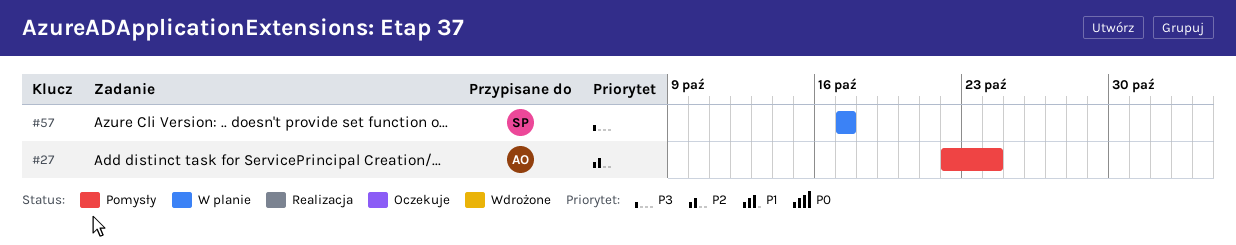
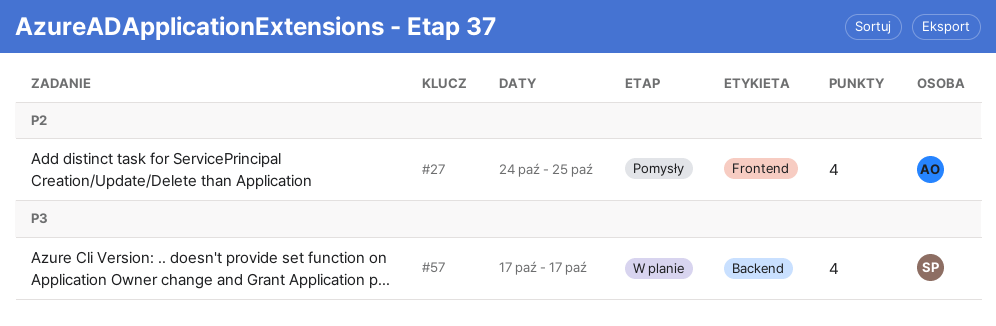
#27, start: Oct 22 -> Oct 24
#27, due: Oct 24 -> Oct 25

